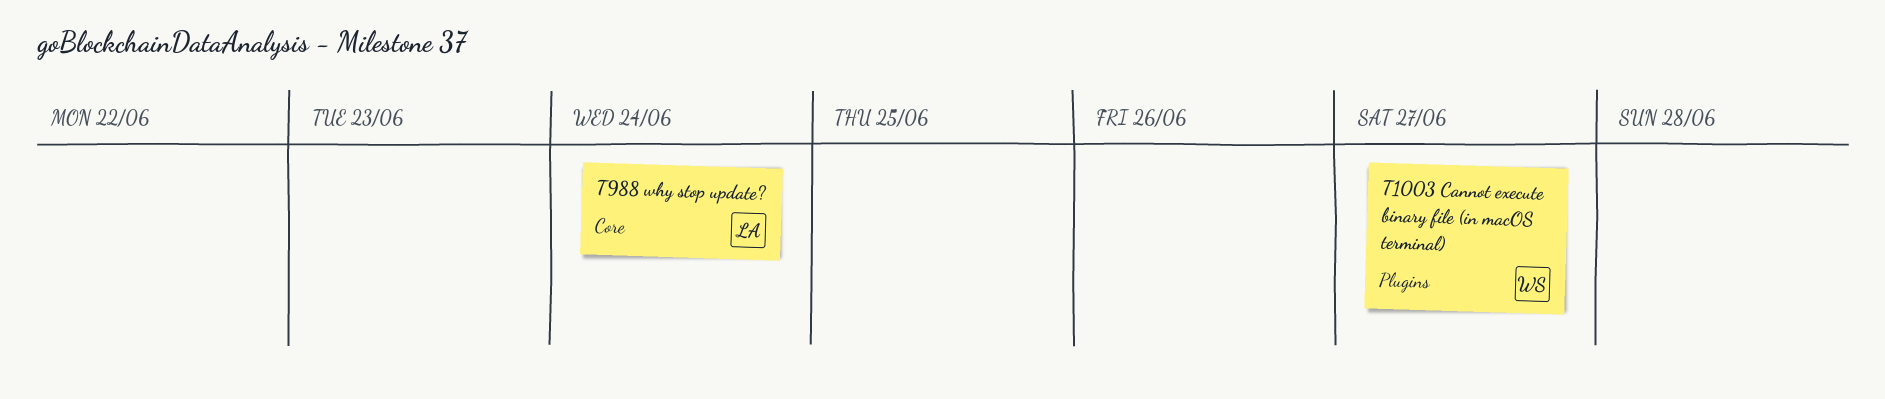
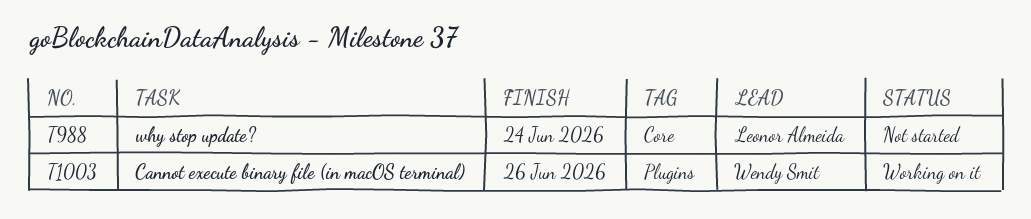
T1003, due: Jun 27 -> Jun 26

